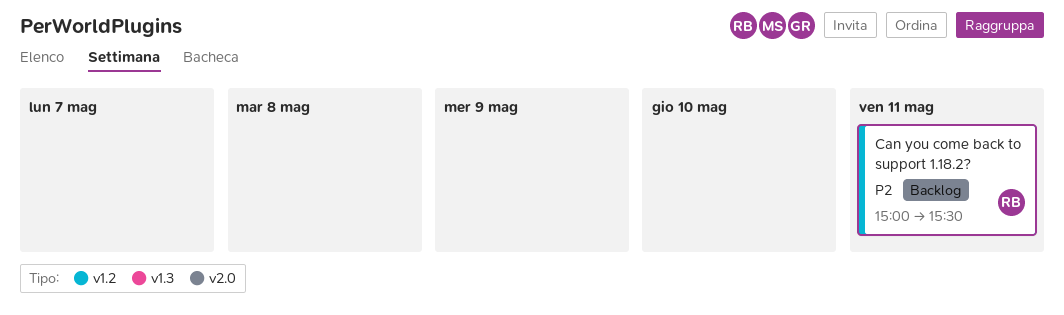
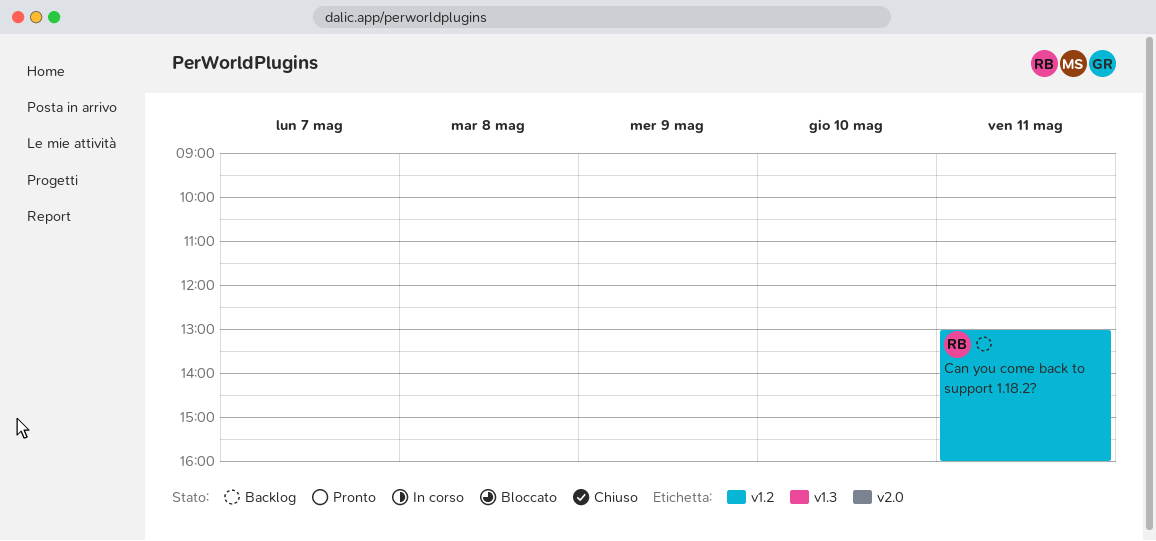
Can you come back to support 1.18.2?, begins: 15:00 -> 13:00
Can you come back to support 1.18.2?, ends: 15:30 -> 16:00

